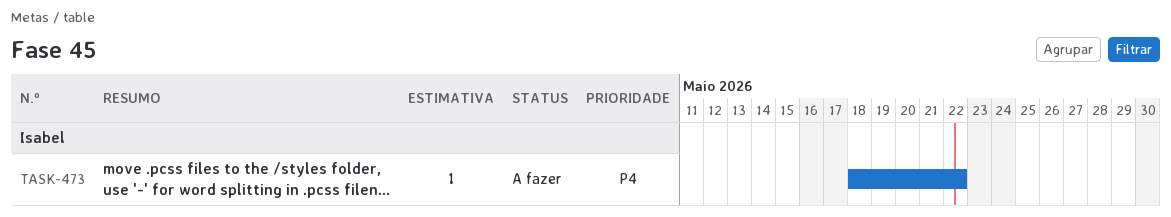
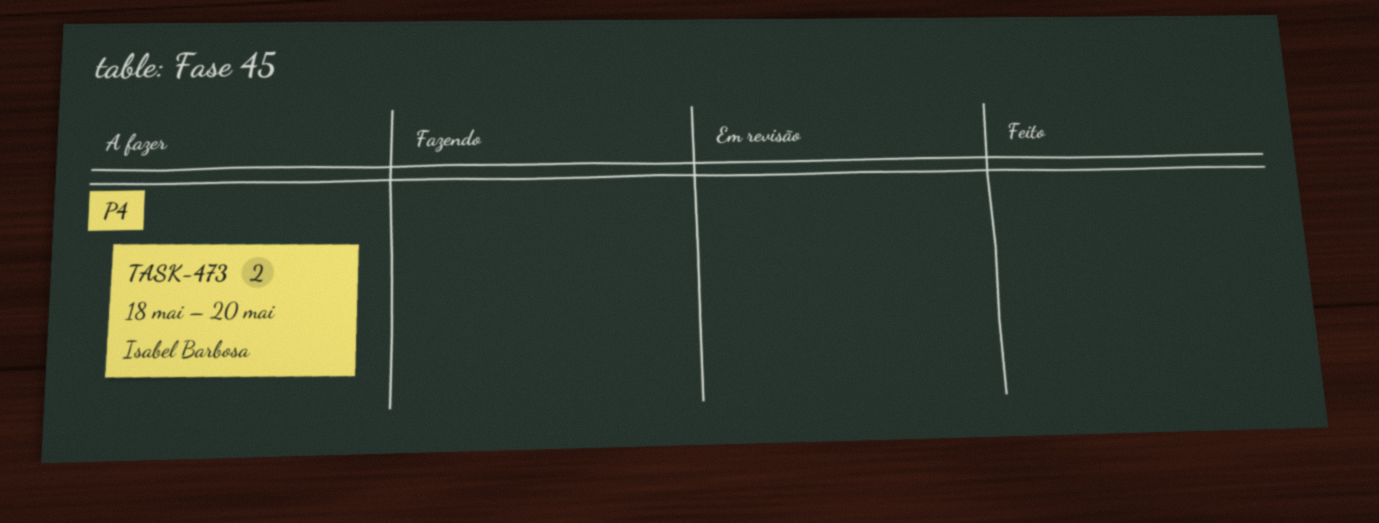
TASK-473, estimate: 1 -> 2
TASK-473, due: May 22 -> May 20

